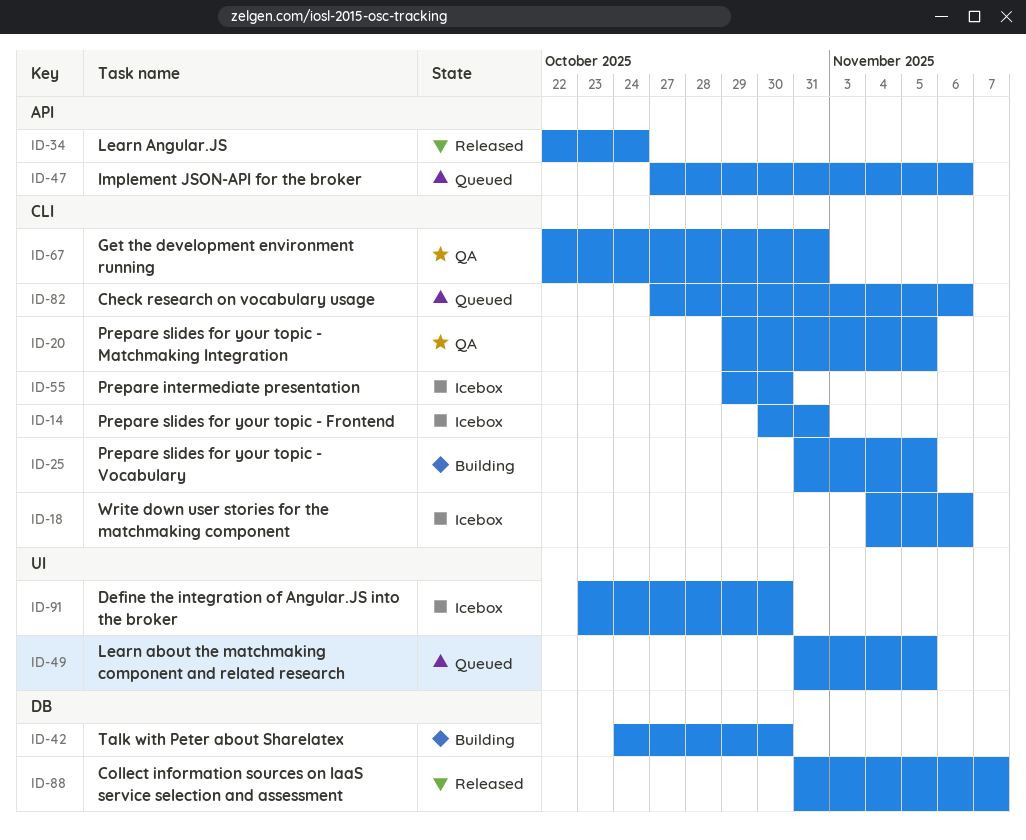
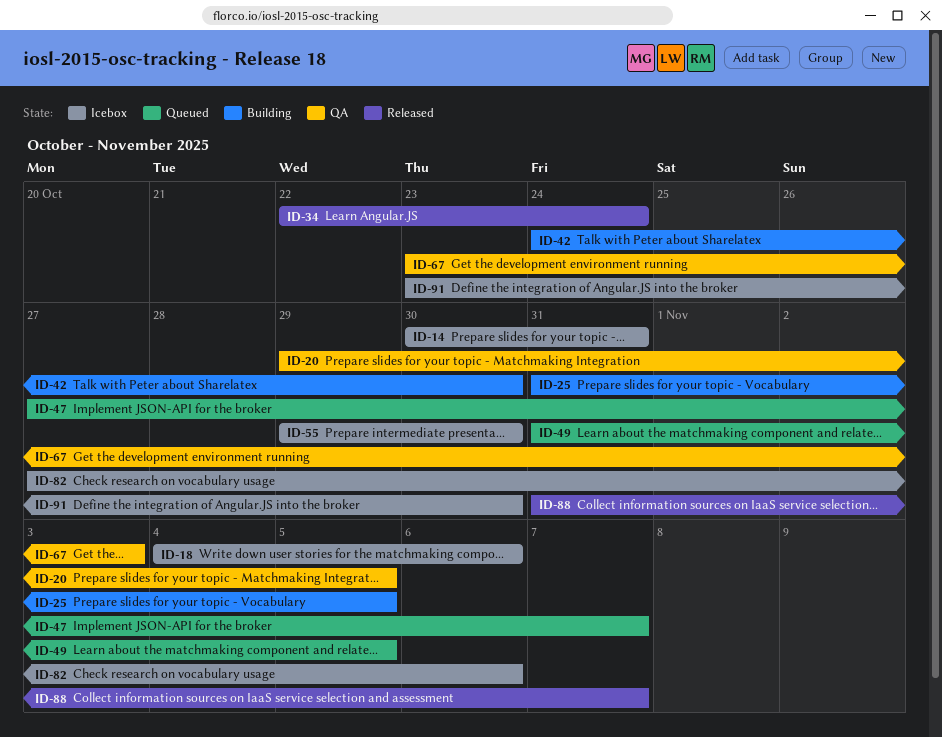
ID-47, due: Nov 6 -> Nov 7
ID-67, start: Oct 22 -> Oct 23
ID-67, due: Oct 31 -> Nov 3
ID-82, status: Queued -> Icebox

